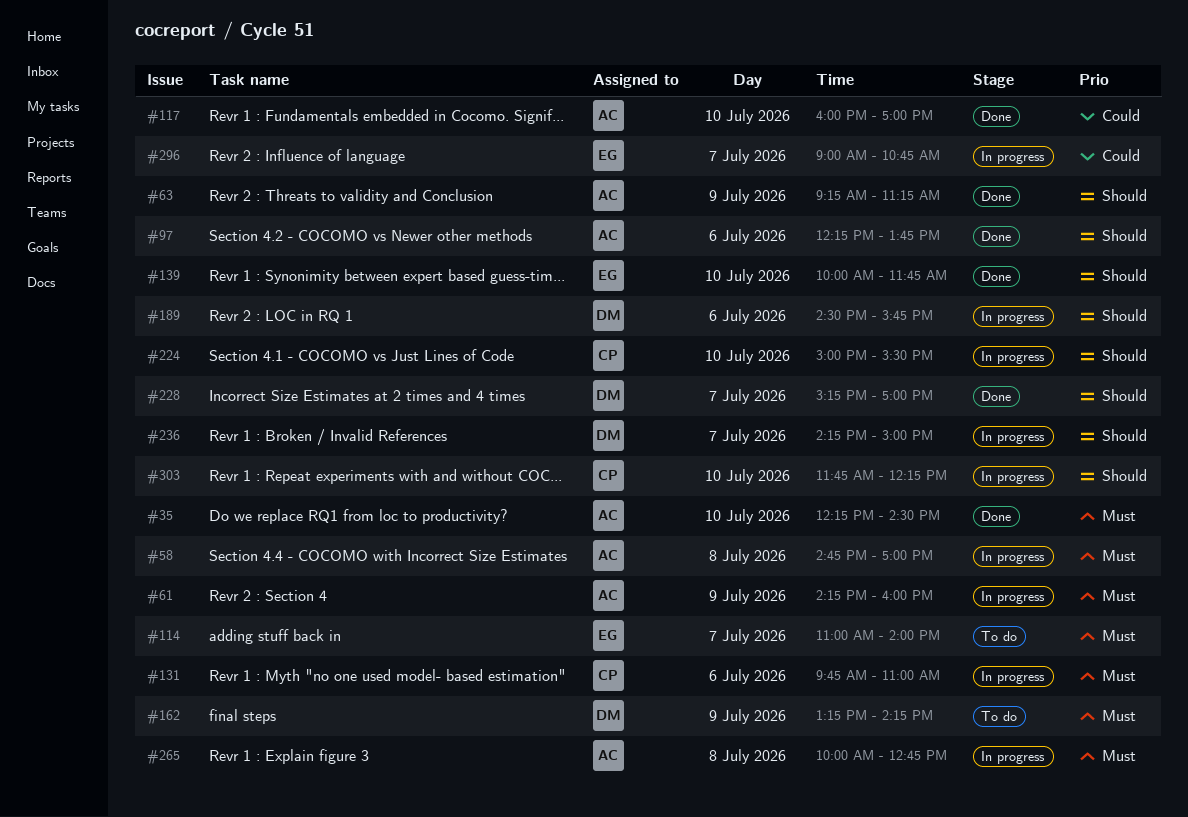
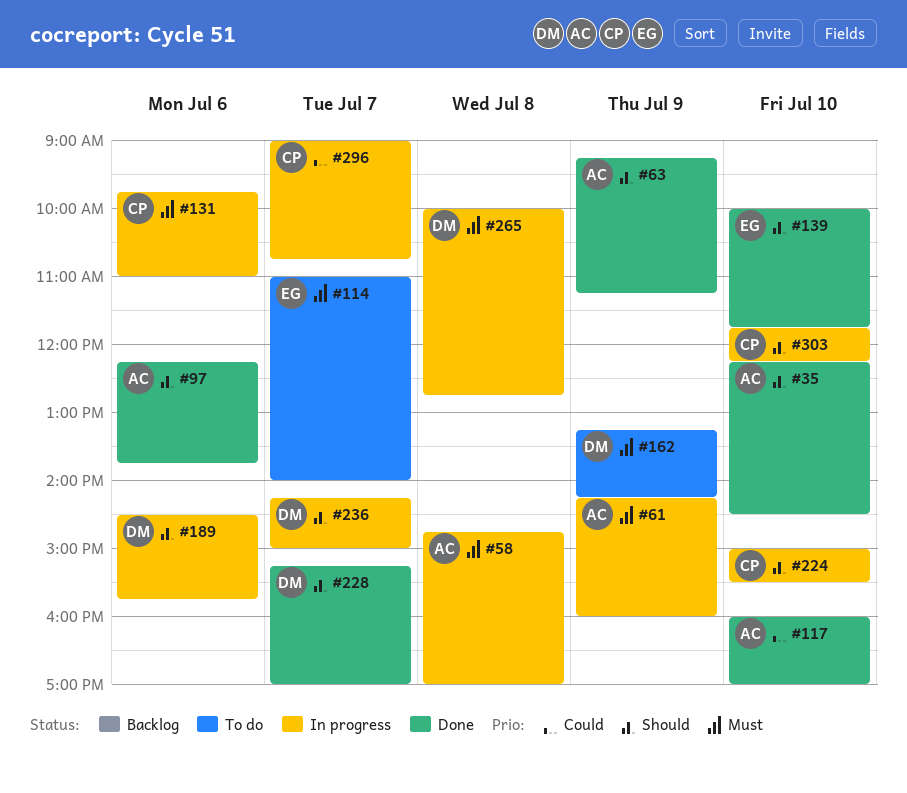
#35, priority: Must -> Should
#265, owner: AC -> DM
#296, owner: EG -> CP

